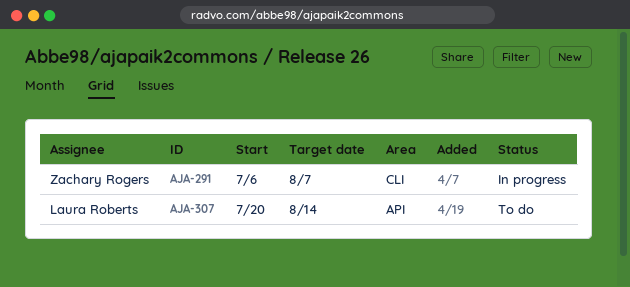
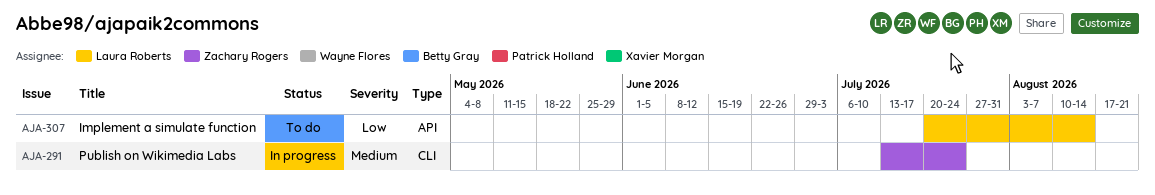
AJA-291, start: Jul 6 -> Jul 13
AJA-291, due: Aug 7 -> Jul 24

